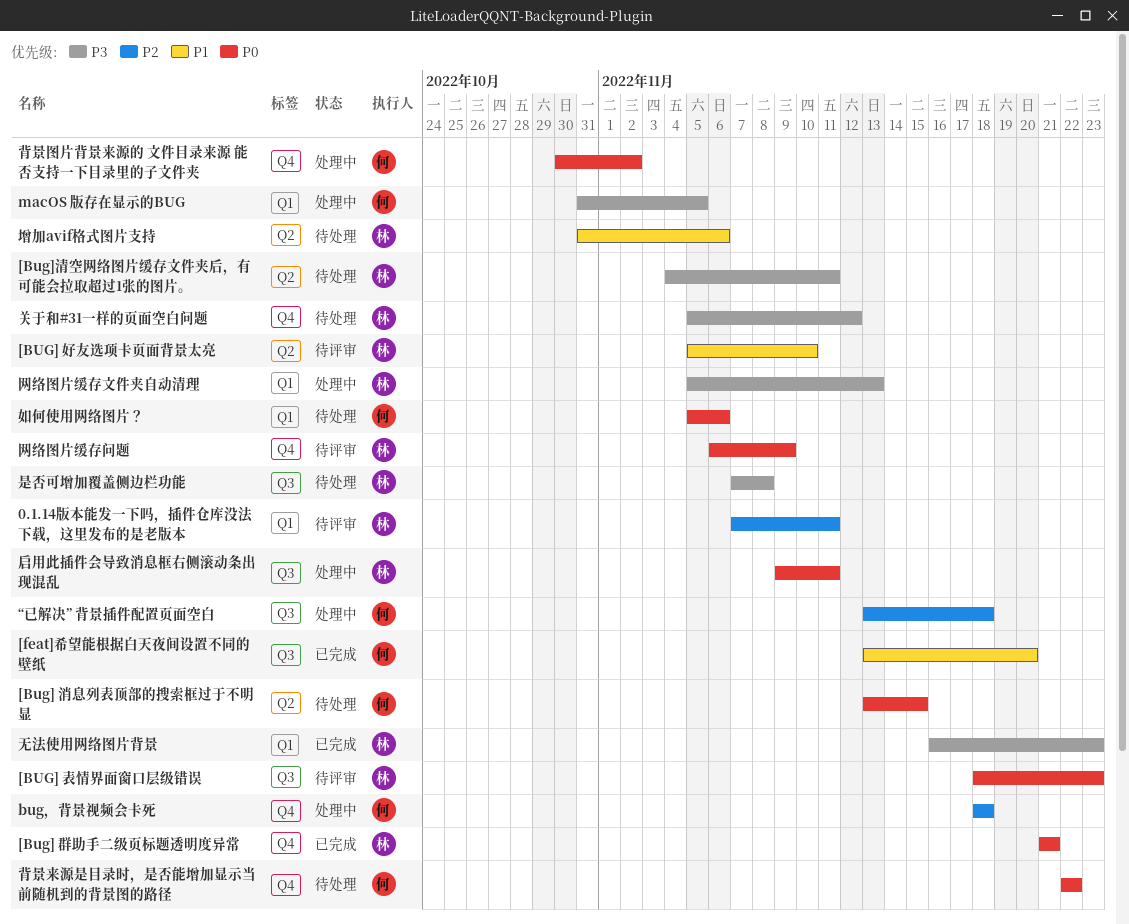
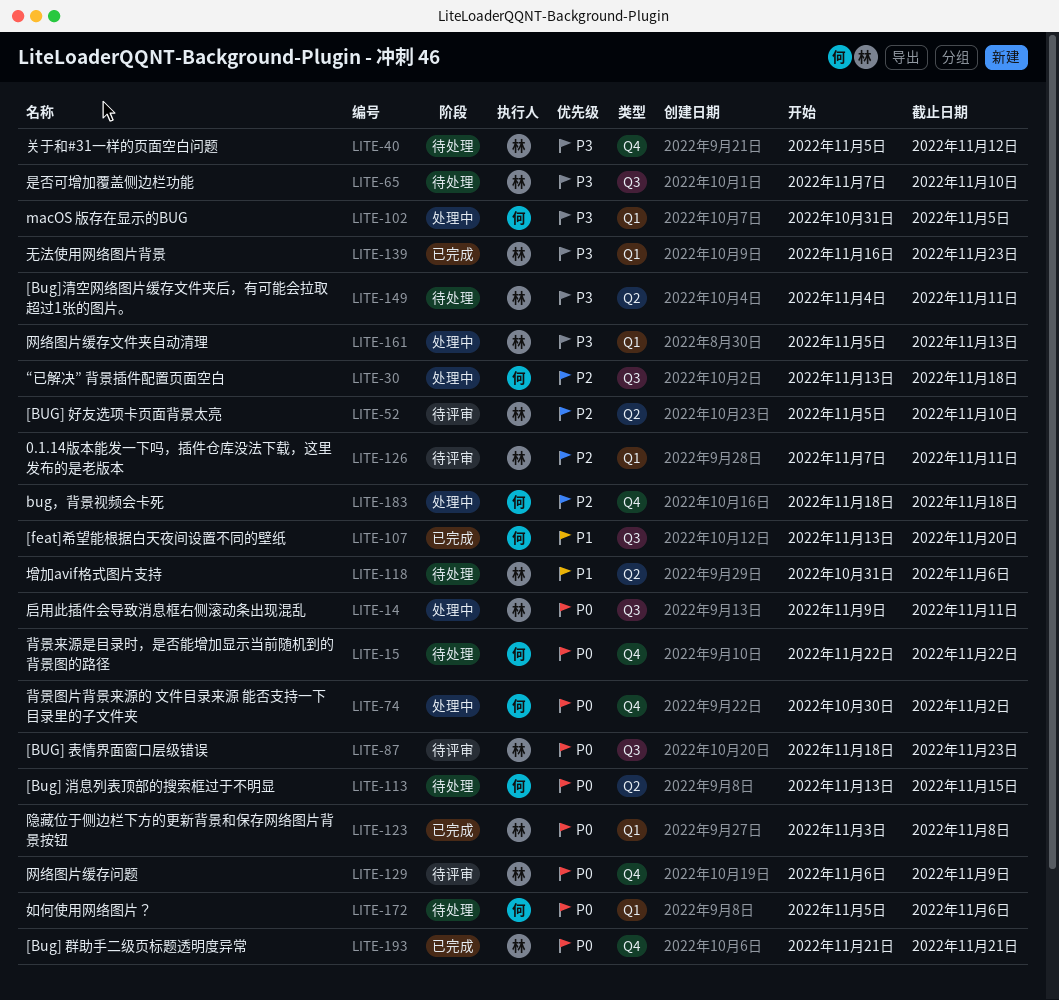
[BUG] 好友选项卡页面背景太亮, priority: P1 -> P2
是否可增加覆盖侧边栏功能, due: Nov 8 -> Nov 10
隐藏位于侧边栏下方的更新背景和保存网络图片背景按钮: none -> present

